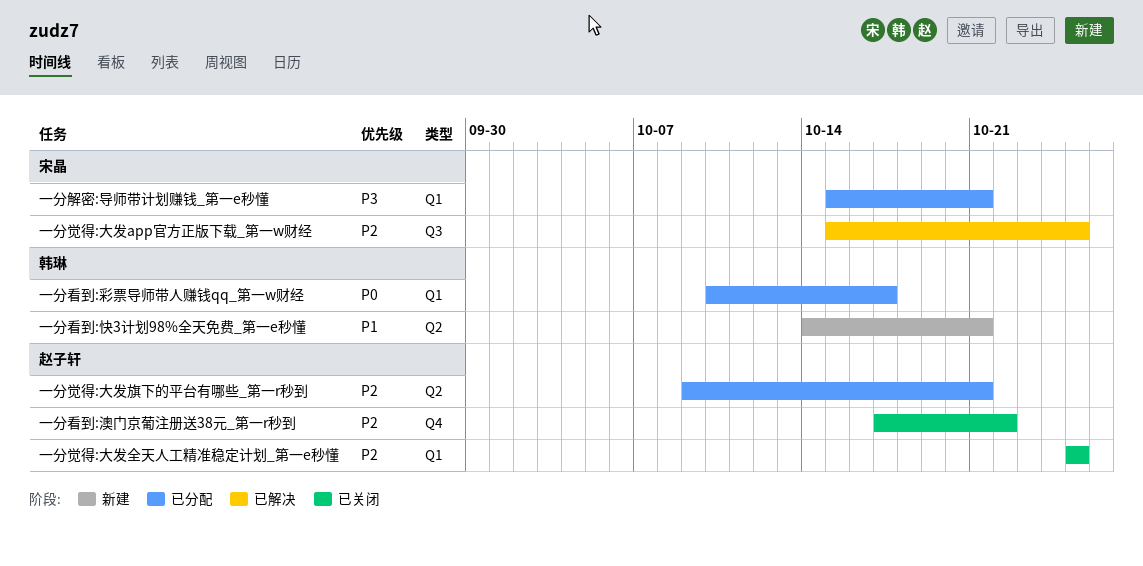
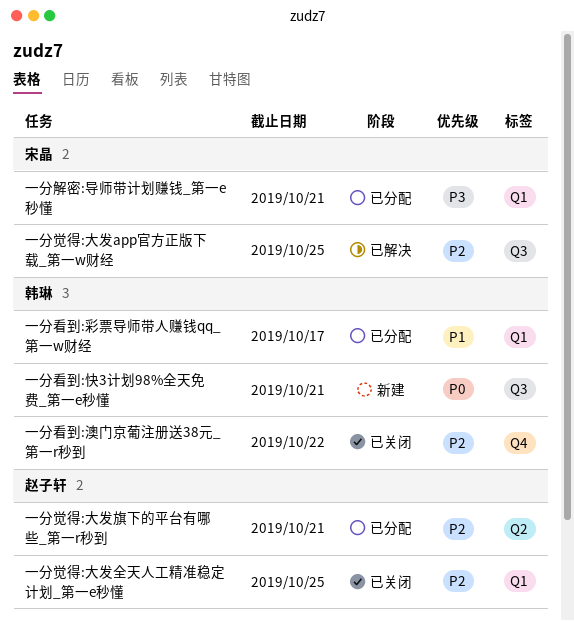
一分看到:彩票导师带人赚钱qq_第一w财经, priority: P0 -> P1
一分看到:快3计划98%全天免费_第一e秒懂, priority: P1 -> P0
一分看到:快3计划98%全天免费_第一e秒懂, label: Q2 -> Q3
一分看到:澳门京葡注册送38元_第一r秒到, owner: 赵子轩 -> 韩琳

